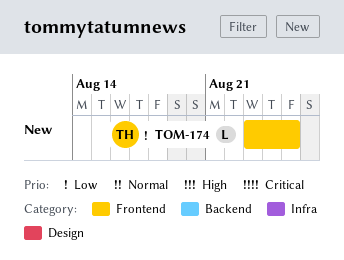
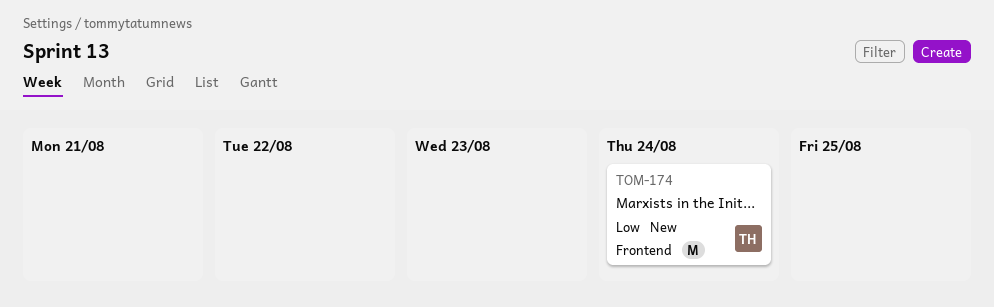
TOM-174, estimate: L -> M
TOM-174, due: Aug 25 -> Aug 24

